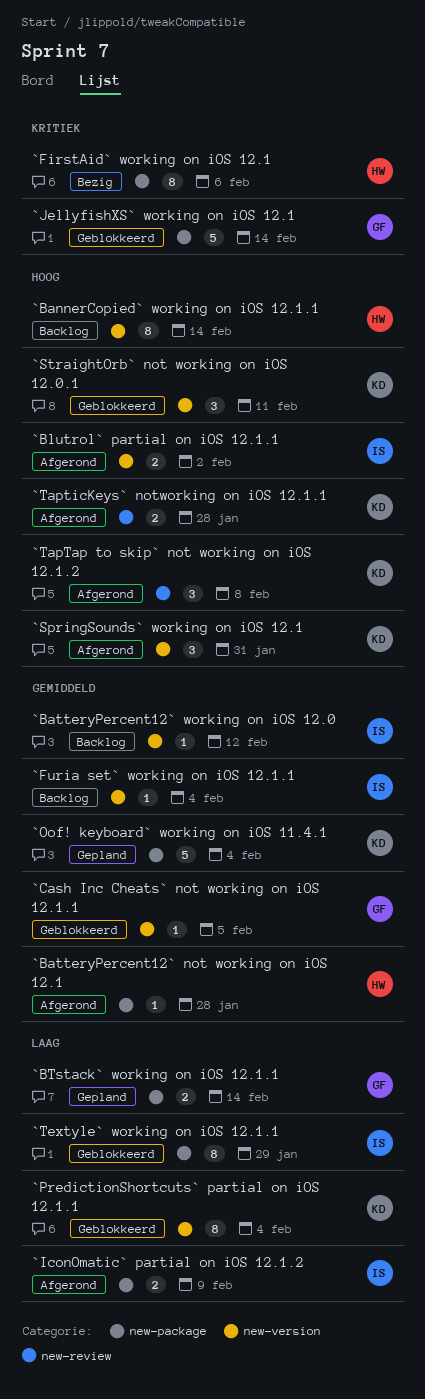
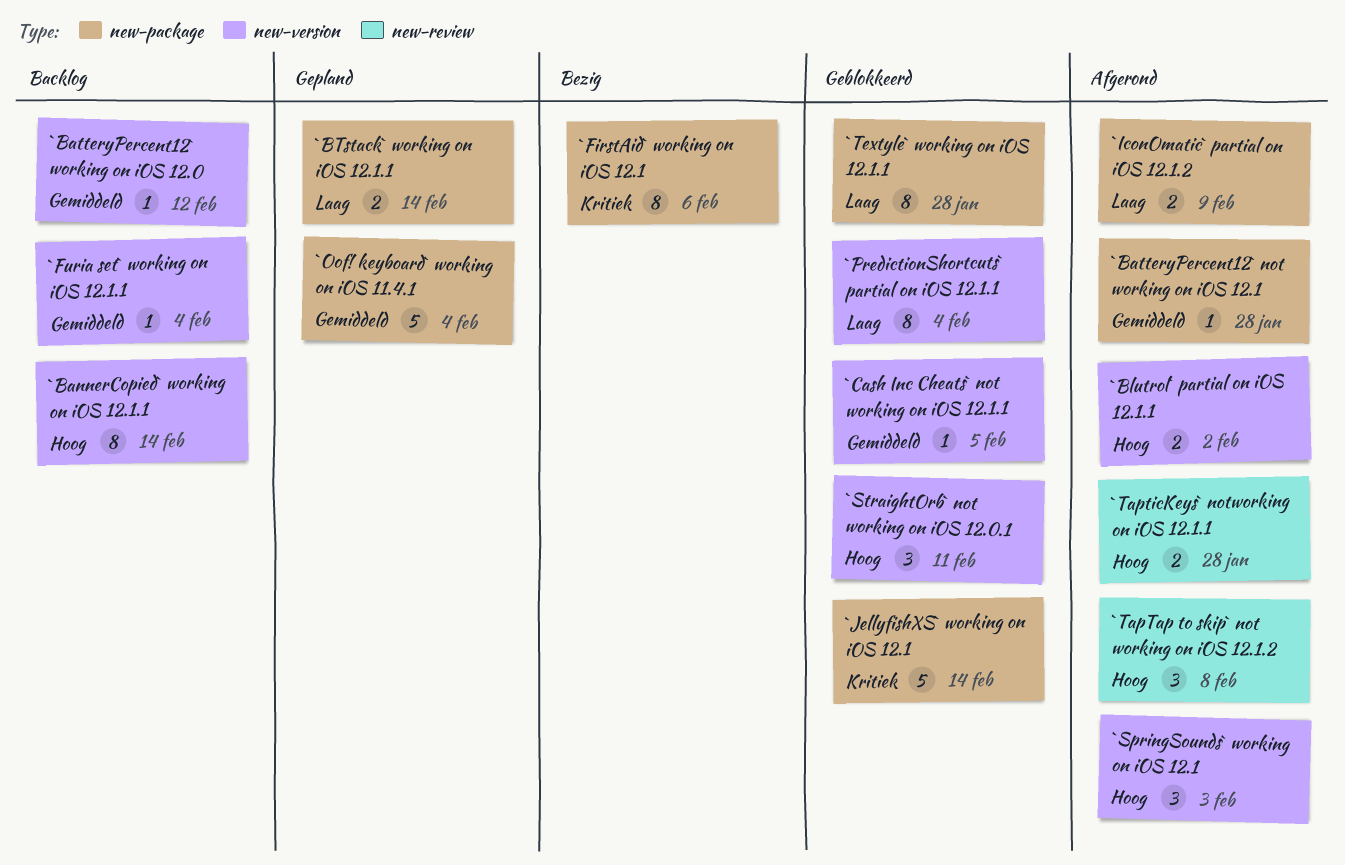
`SpringSounds` working on iOS 12.1, due: Jan 31 -> Feb 3
`Textyle` working on iOS 12.1.1, due: Jan 29 -> Jan 28

